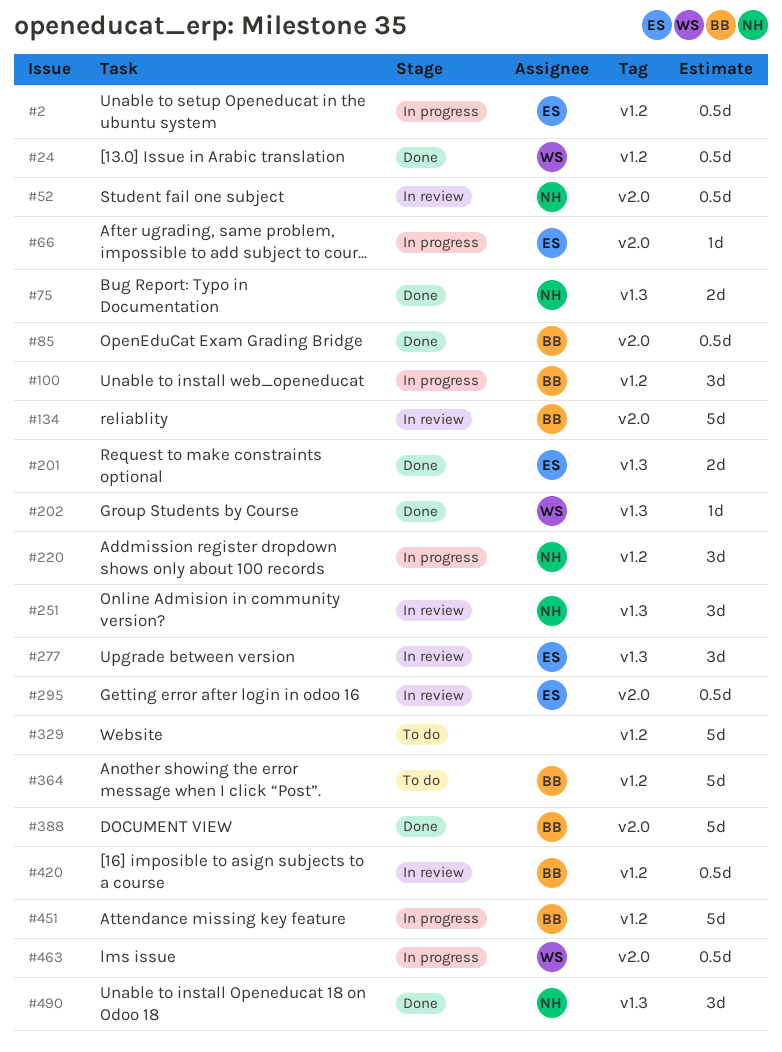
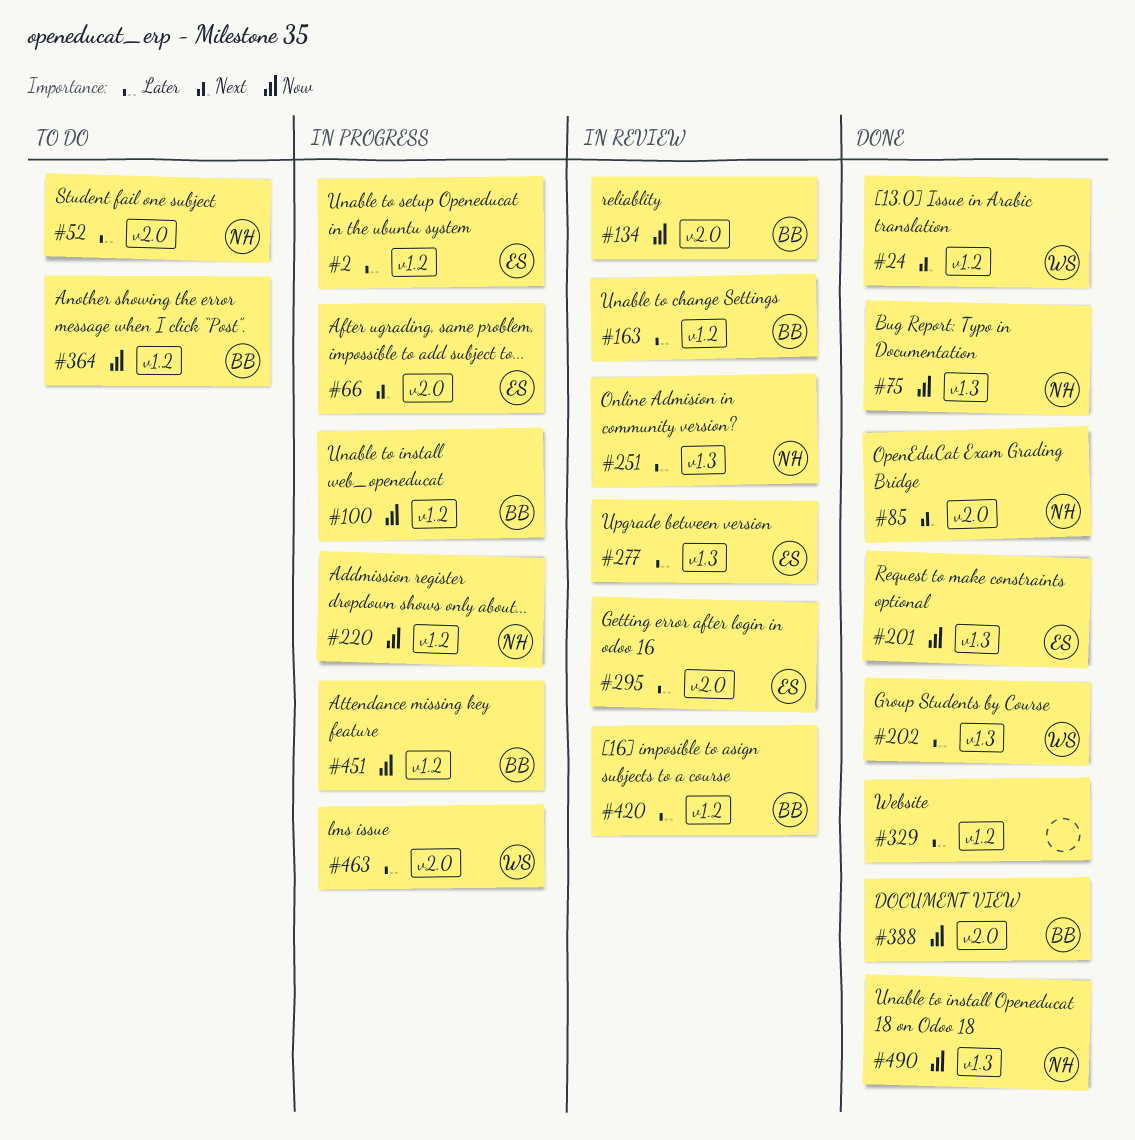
#52, status: In review -> To do
#85, owner: BB -> NH
#163: none -> present
#329, status: To do -> Done

